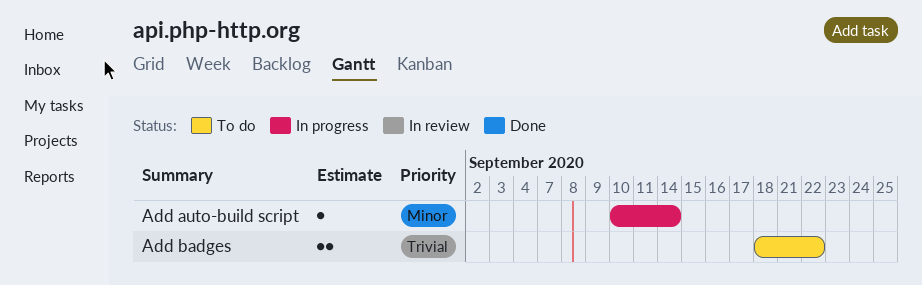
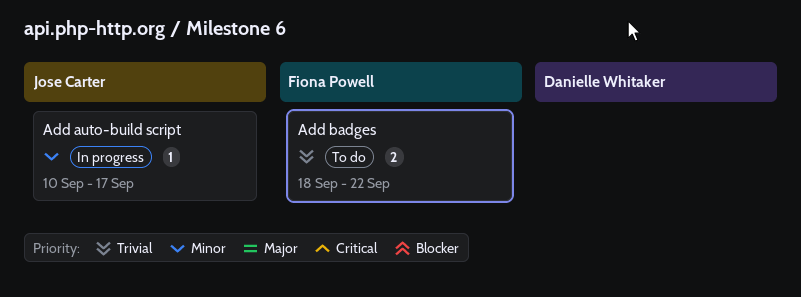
Add auto-build script, due: Sep 14 -> Sep 17

